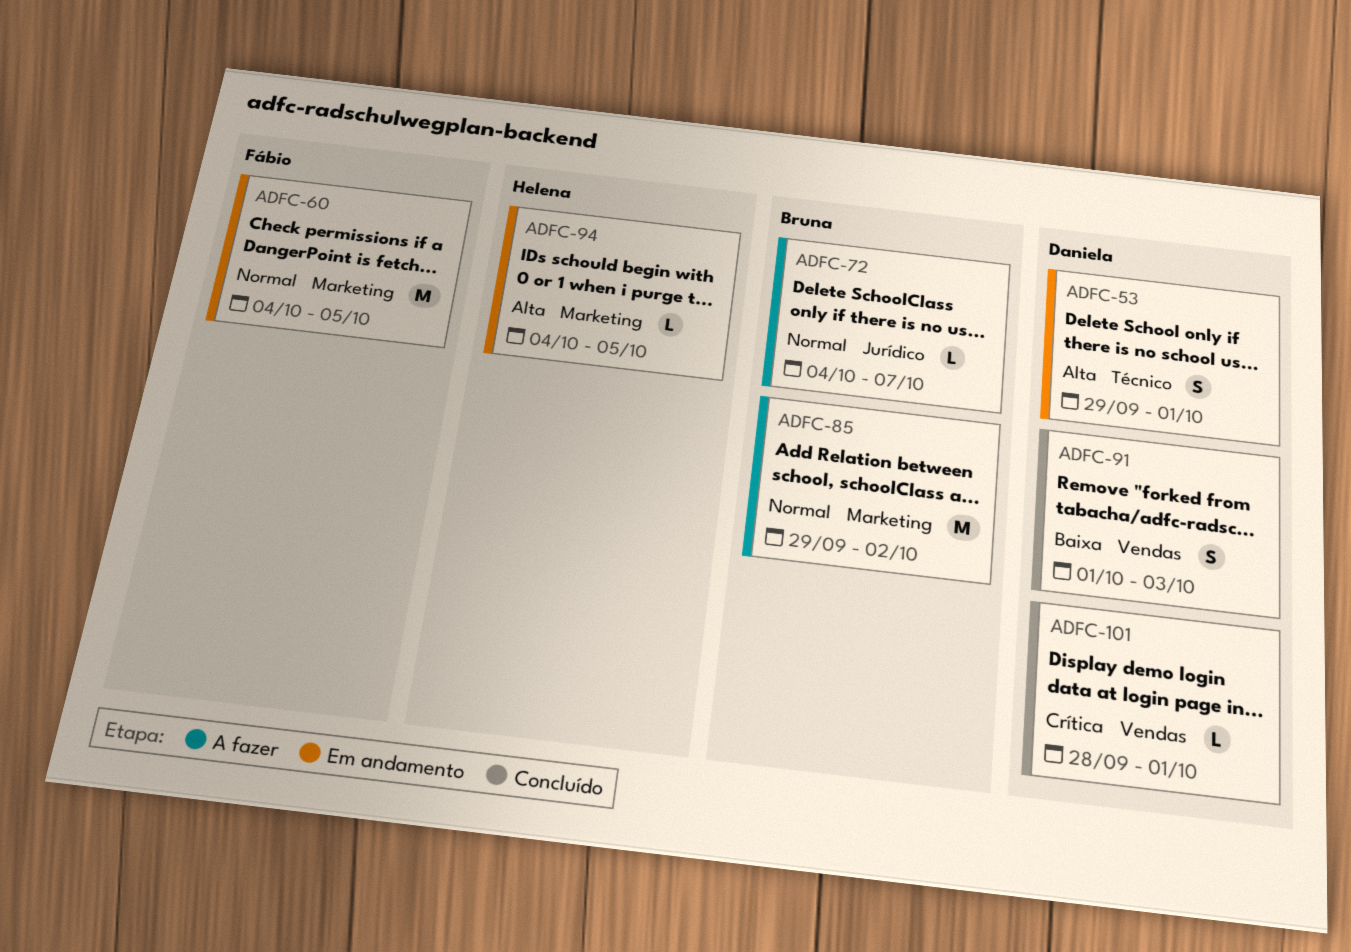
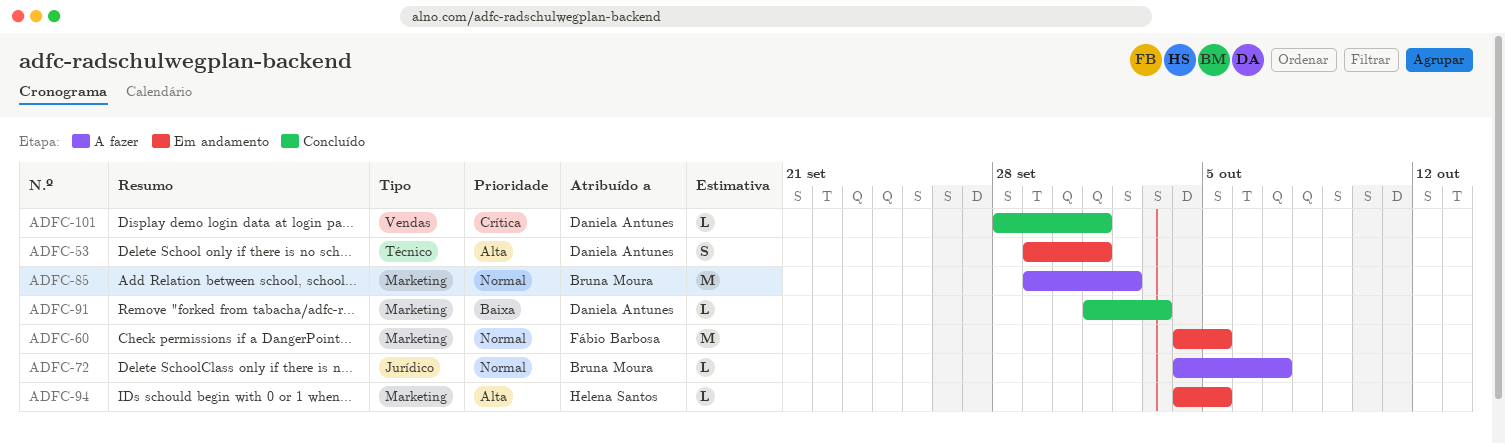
ADFC-91, label: Vendas -> Marketing
ADFC-91, estimate: S -> L

